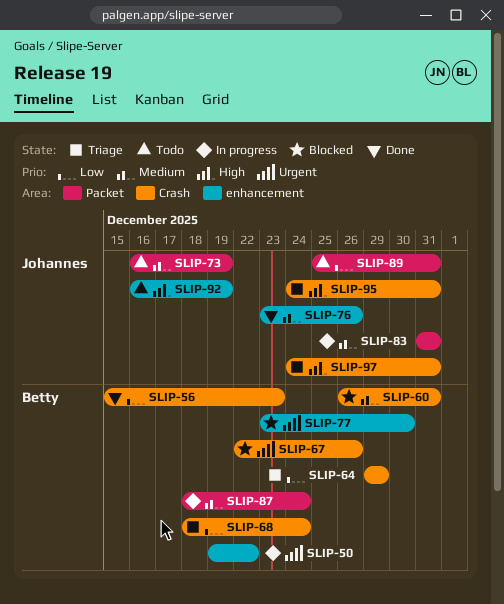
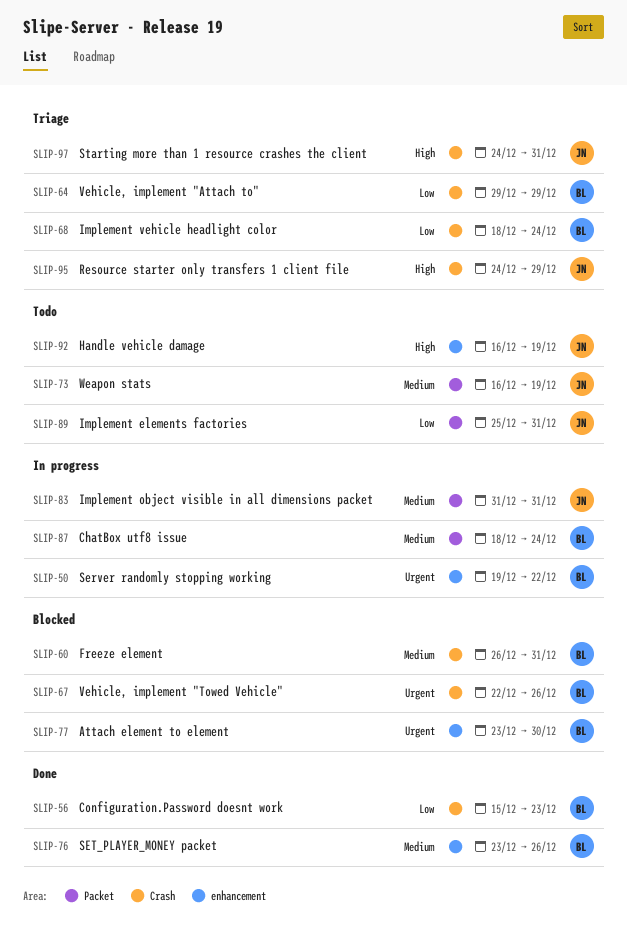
SLIP-76, owner: Johannes -> Betty
SLIP-95, due: Dec 31 -> Dec 29

